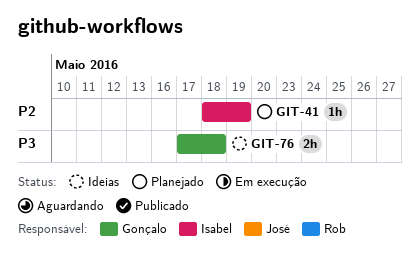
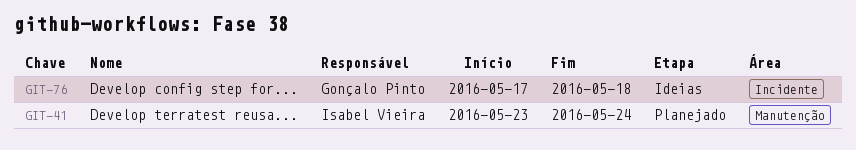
GIT-41, start: May 18 -> May 23
GIT-41, due: May 19 -> May 24

